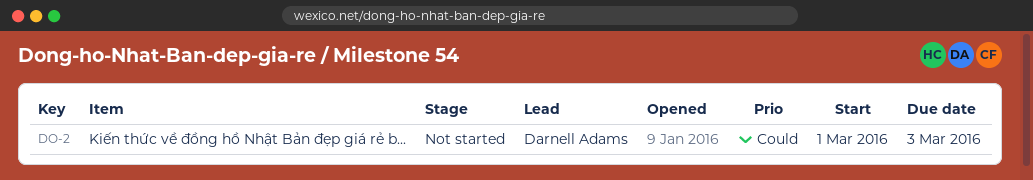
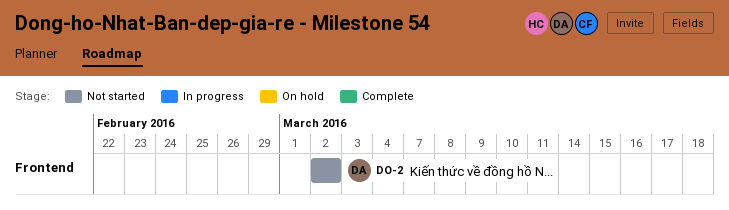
DO-2, start: Mar 1 -> Mar 2
DO-2, due: Mar 3 -> Mar 2

